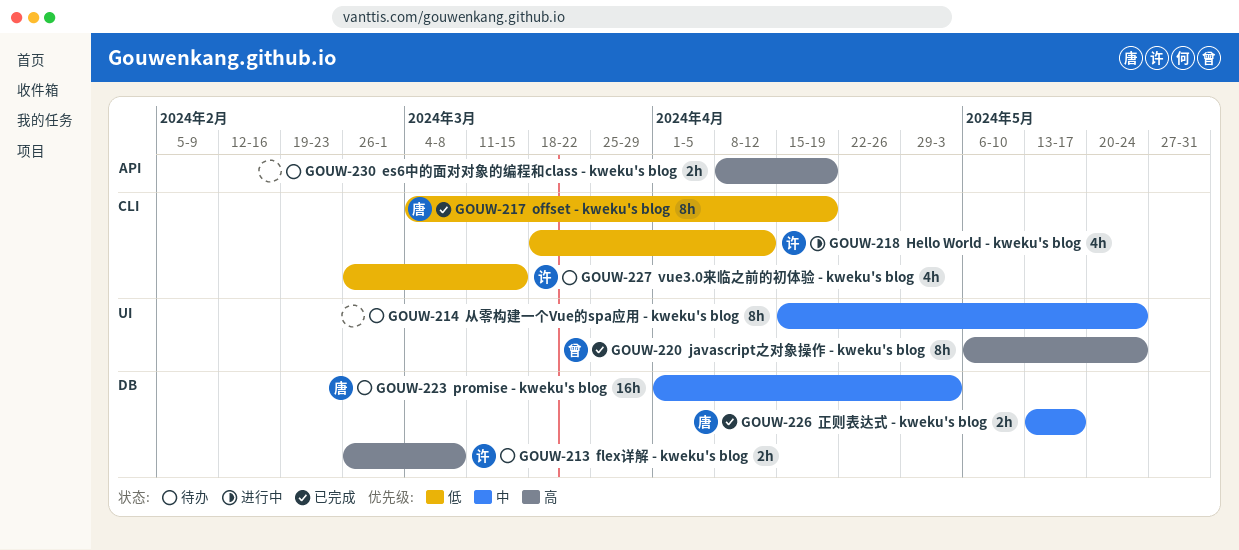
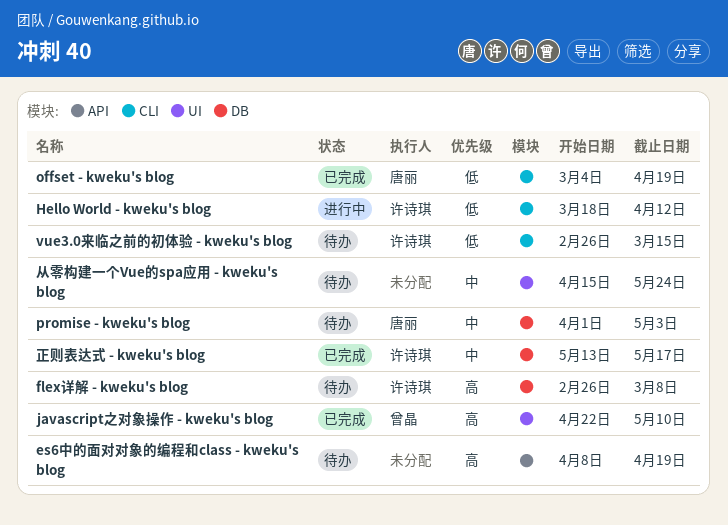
javascript之对象操作 - kweku's blog, start: May 6 -> Apr 22
javascript之对象操作 - kweku's blog, due: May 24 -> May 10
正则表达式 - kweku's blog, owner: 唐丽 -> 许诗琪

